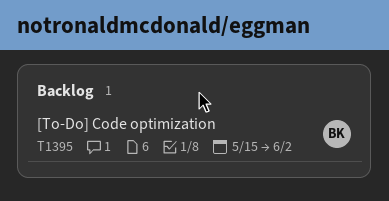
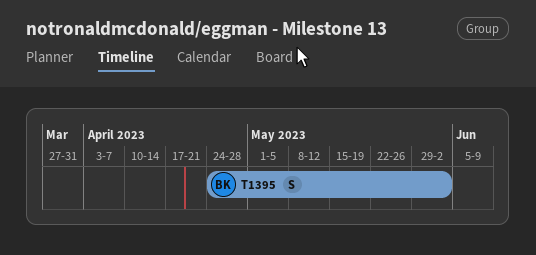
T1395, start: May 15 -> Apr 24

